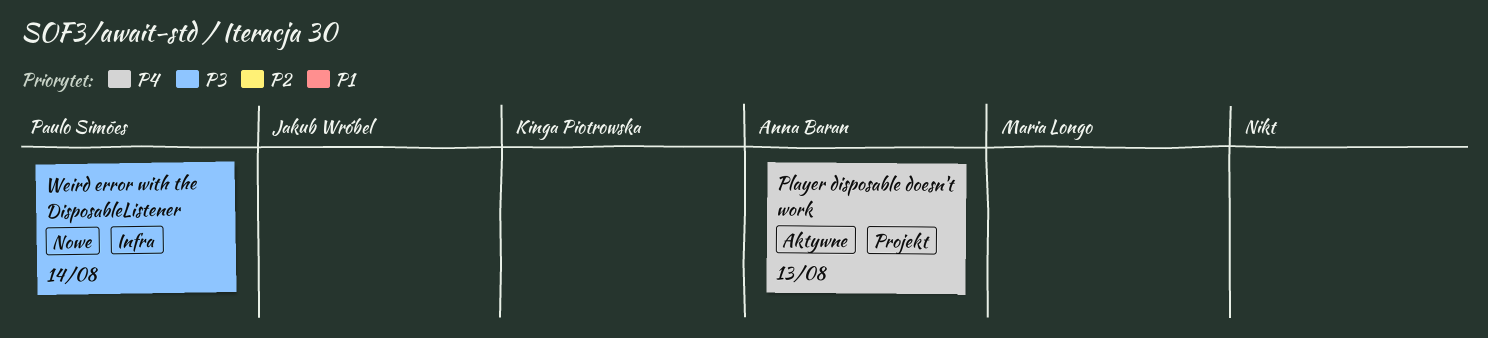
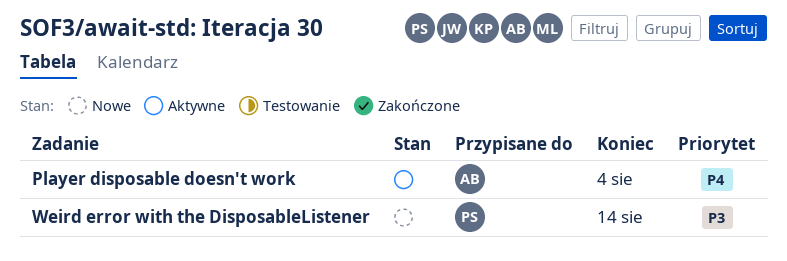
Player disposable doesn't work, due: Aug 13 -> Aug 4

